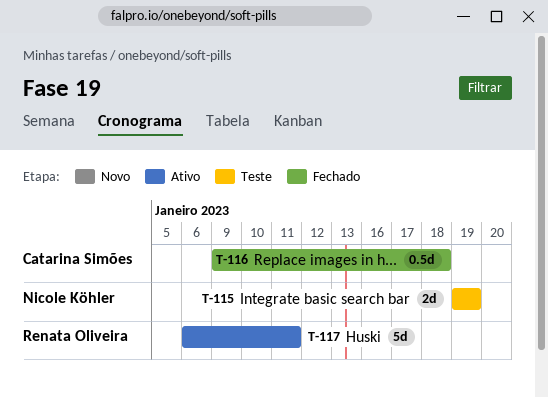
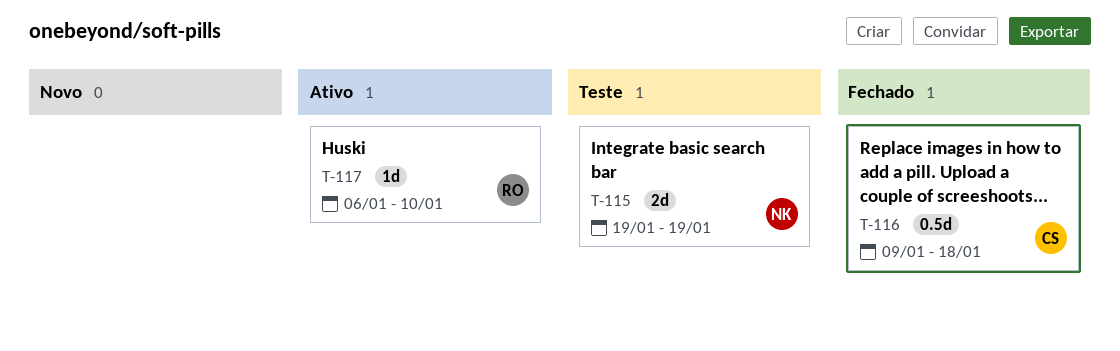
T-117, estimate: 5d -> 1d
T-117, due: Jan 11 -> Jan 10

